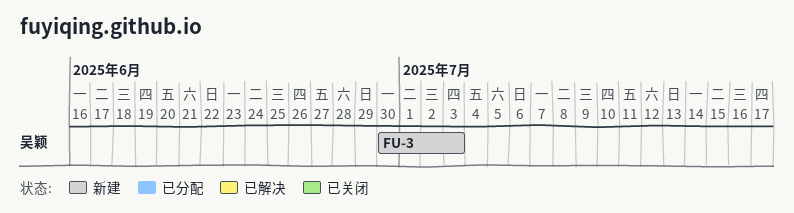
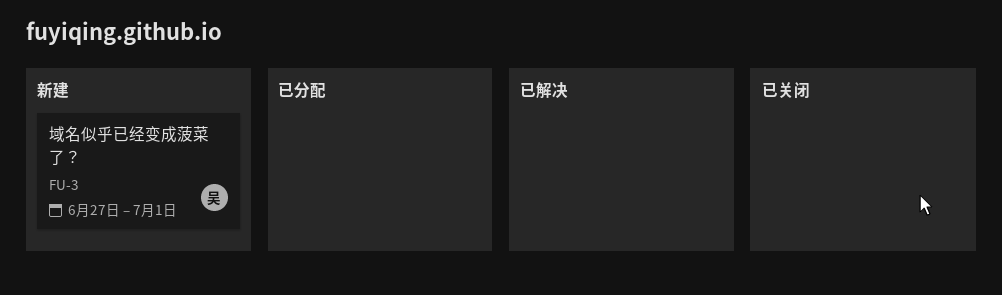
FU-3, start: Jun 30 -> Jun 27
FU-3, due: Jul 3 -> Jul 1

